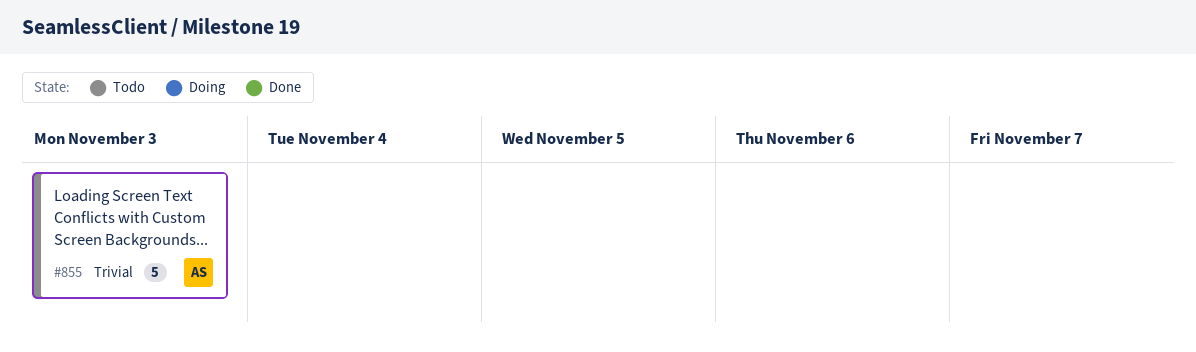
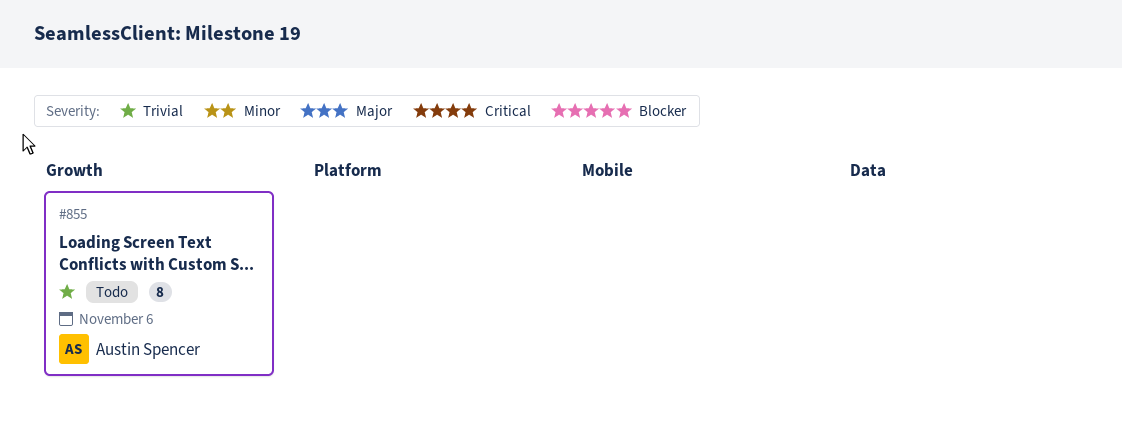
#855, estimate: 5 -> 8
#855, due: Nov 3 -> Nov 6

